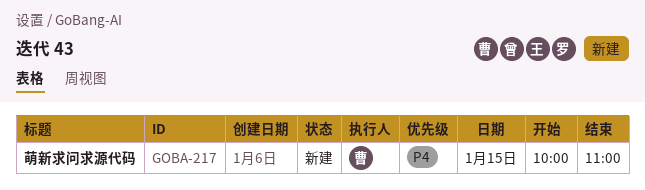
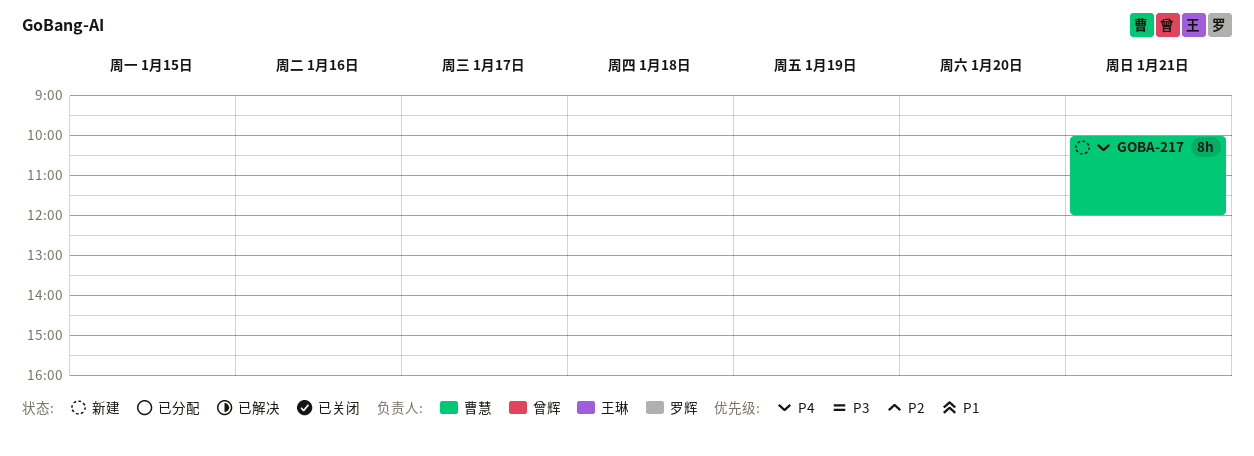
GOBA-217, day: Jan 15 -> Jan 21
GOBA-217, ends: 11:00 -> 12:00

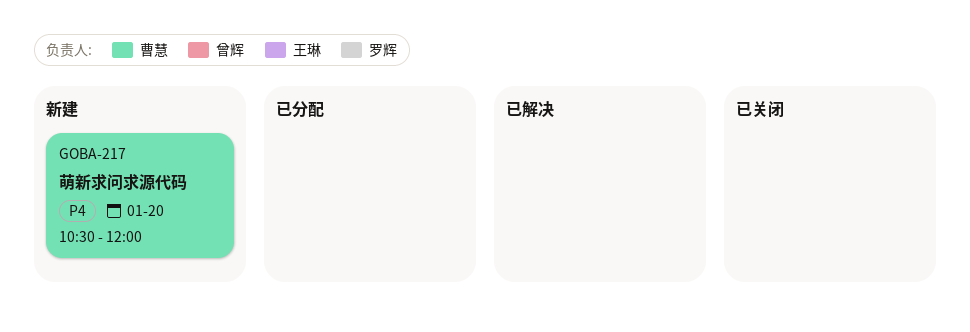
GOBA-217, day: Jan 21 -> Jan 20
GOBA-217, begins: 10:00 -> 10:30

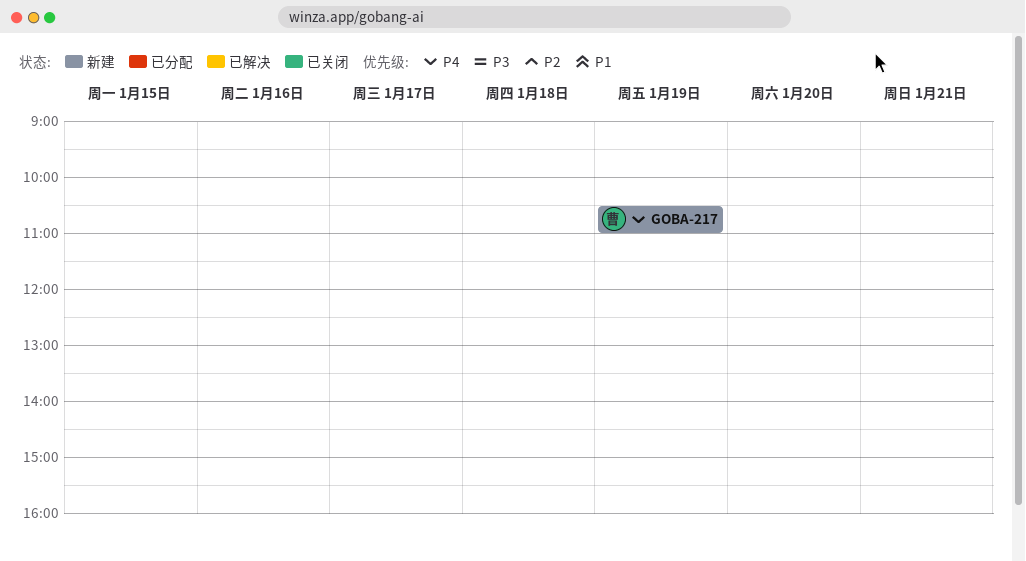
GOBA-217, day: Jan 20 -> Jan 19
GOBA-217, ends: 12:00 -> 11:00

